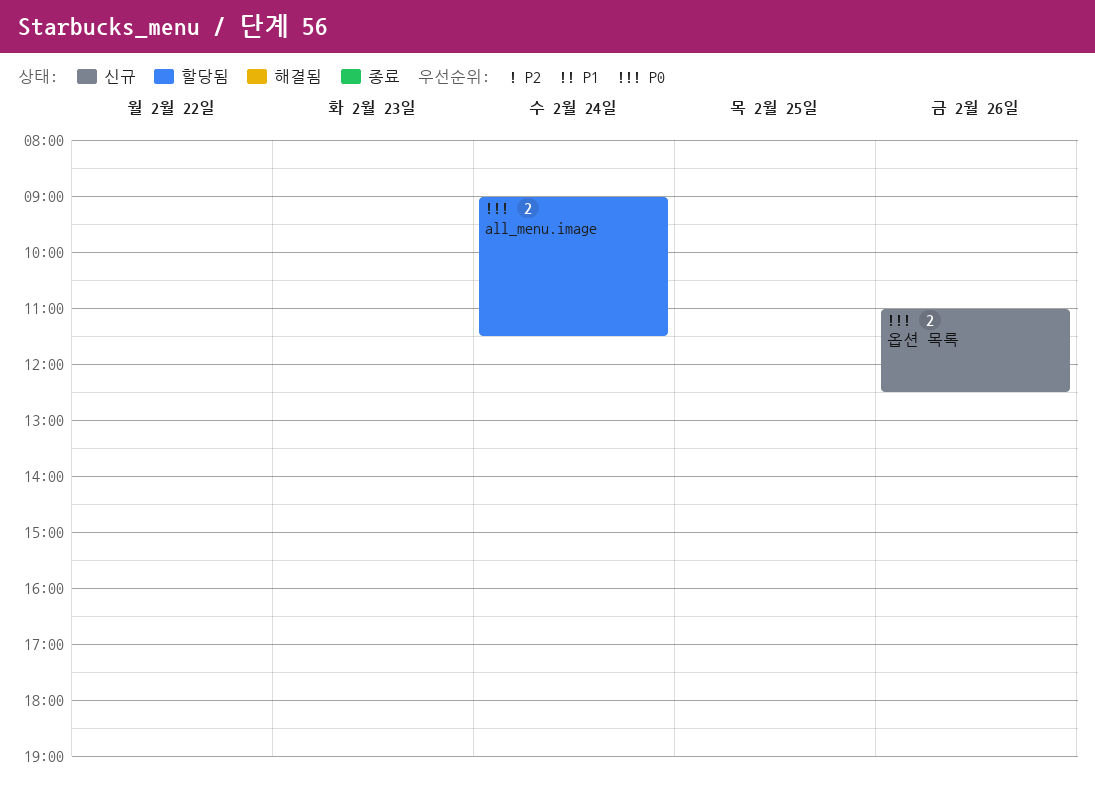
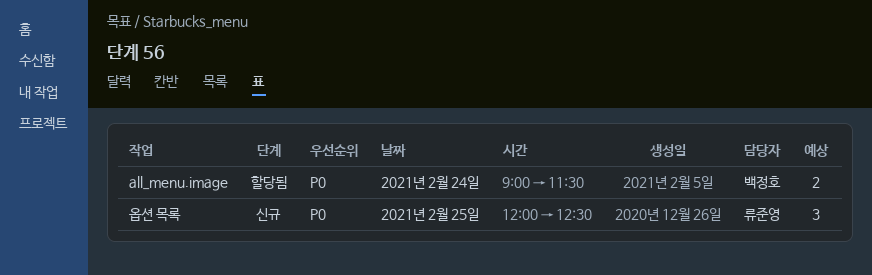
옵션 목록, estimate: 2 -> 3
옵션 목록, day: Feb 26 -> Feb 25
옵션 목록, begins: 11:00 -> 12:00

